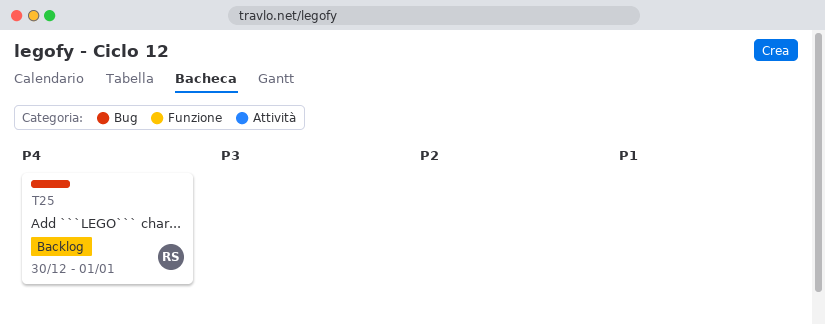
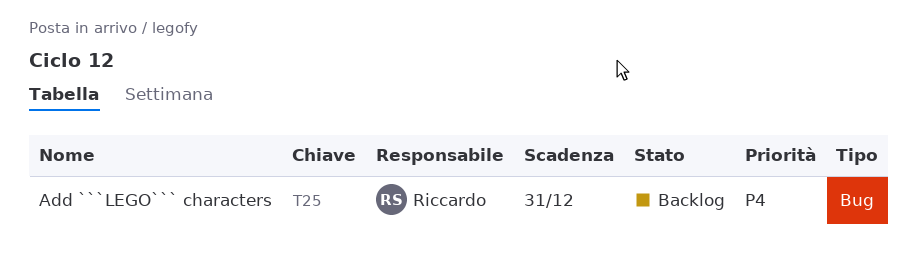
T25, due: Jan 1 -> Dec 31

